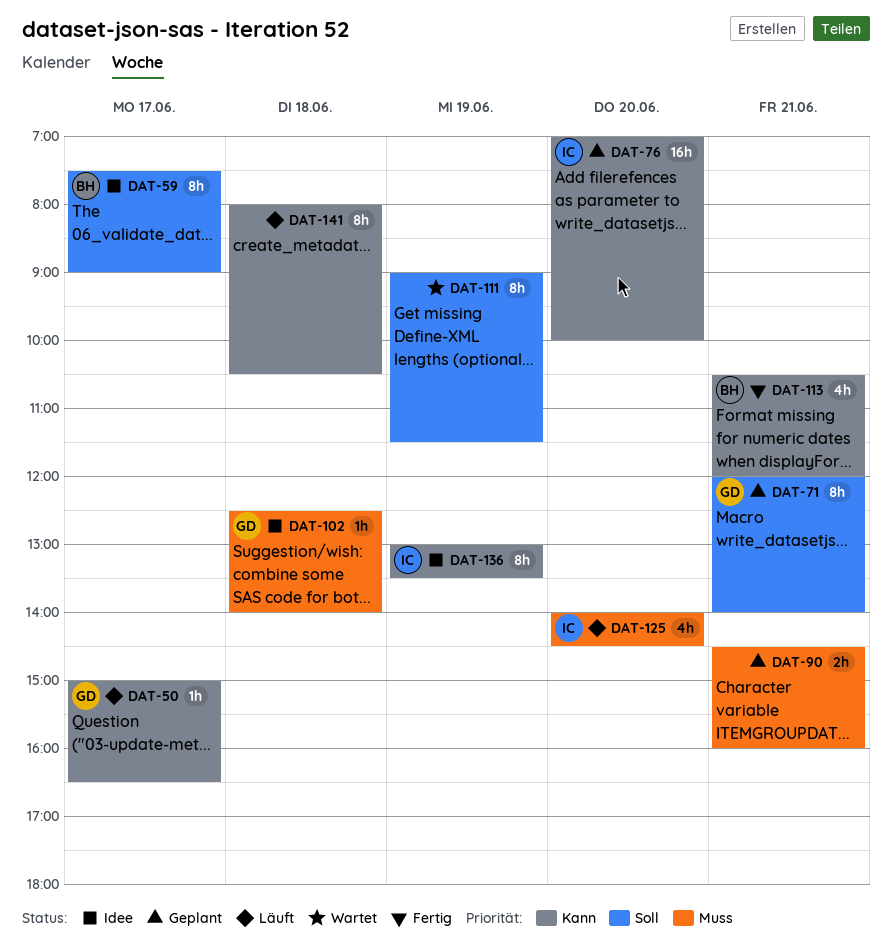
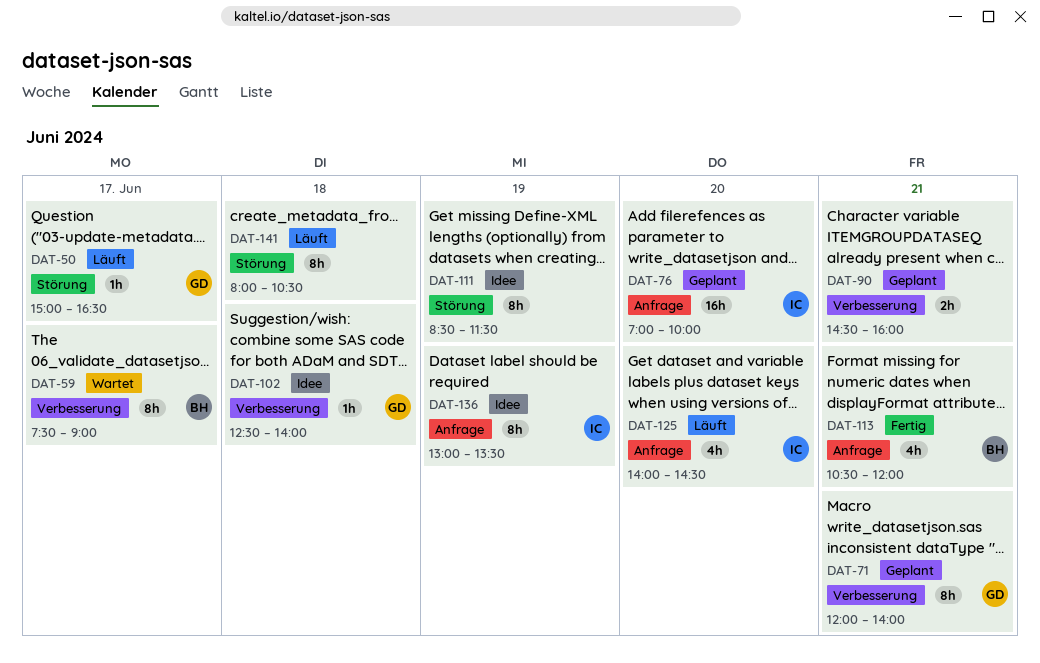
DAT-59, status: Idee -> Wartet
DAT-111, status: Wartet -> Idee
DAT-111, begins: 09:00 -> 08:30

